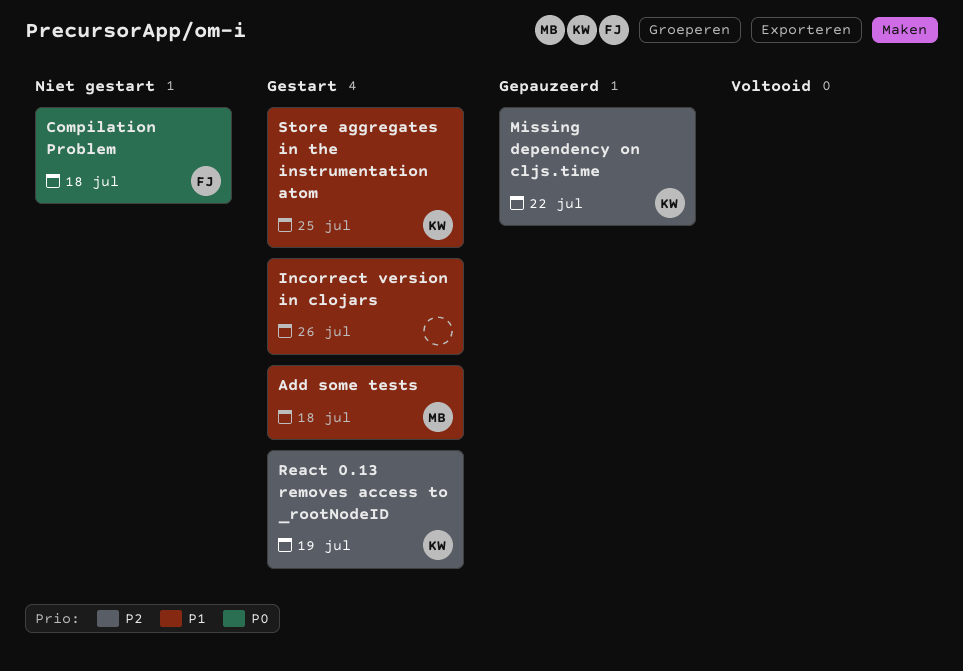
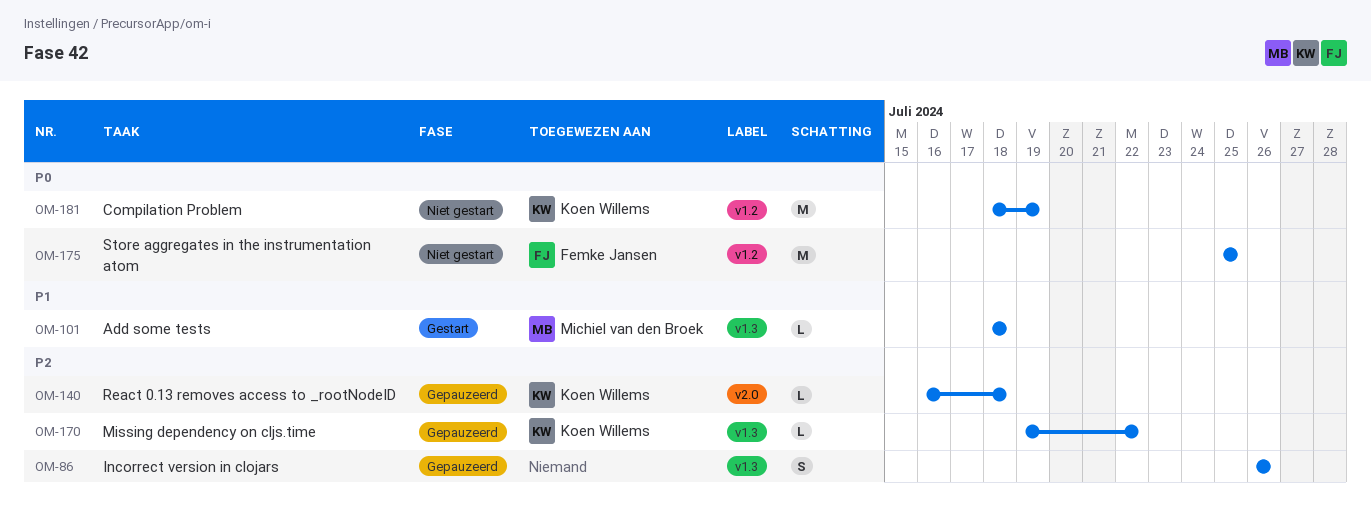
Compilation Problem, owner: Femke Jansen -> Koen Willems
Compilation Problem, due: Jul 18 -> Jul 19
Incorrect version in clojars, status: Gestart -> Gepauzeerd
Incorrect version in clojars, priority: P1 -> P2
React 0.13 removes access to _rootNodeID, status: Gestart -> Gepauzeerd
React 0.13 removes access to _rootNodeID, due: Jul 19 -> Jul 18
Store aggregates in the instrumentation atom, status: Gestart -> Niet gestart
Store aggregates in the instrumentation atom, owner: Koen Willems -> Femke Jansen
Store aggregates in the instrumentation atom, priority: P1 -> P0

